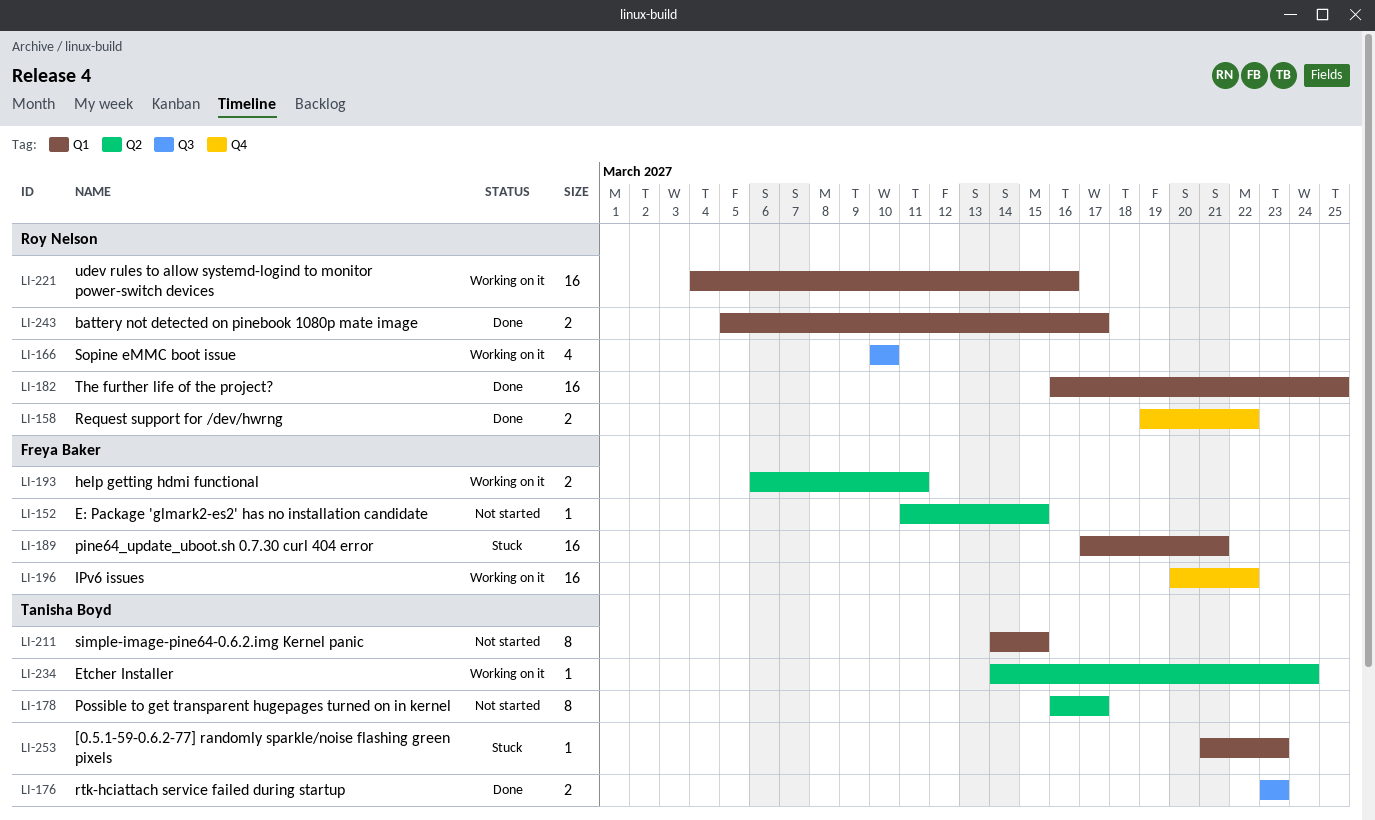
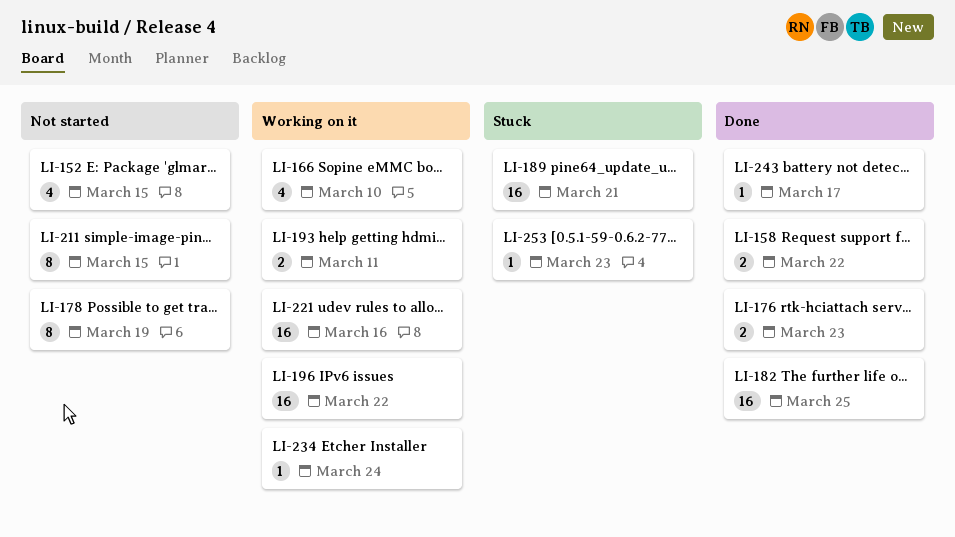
LI-152, estimate: 1 -> 4
LI-178, due: Mar 17 -> Mar 19
LI-243, estimate: 2 -> 1

